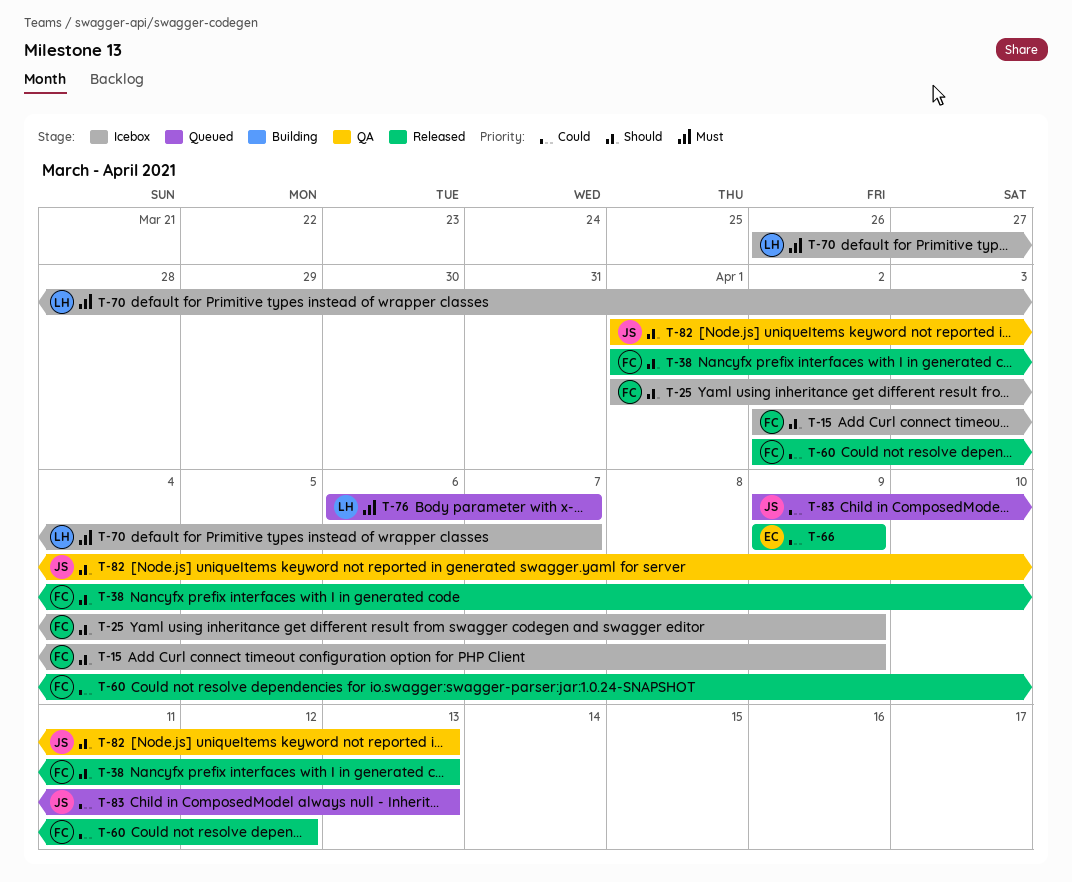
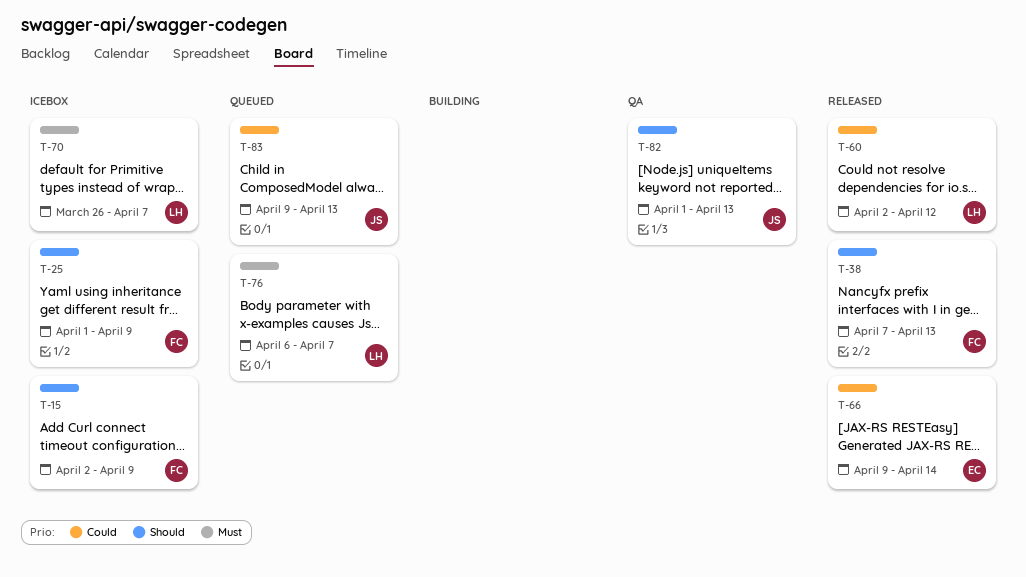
T-38, start: Apr 1 -> Apr 7
T-60, owner: FC -> LH
T-66, due: Apr 9 -> Apr 14

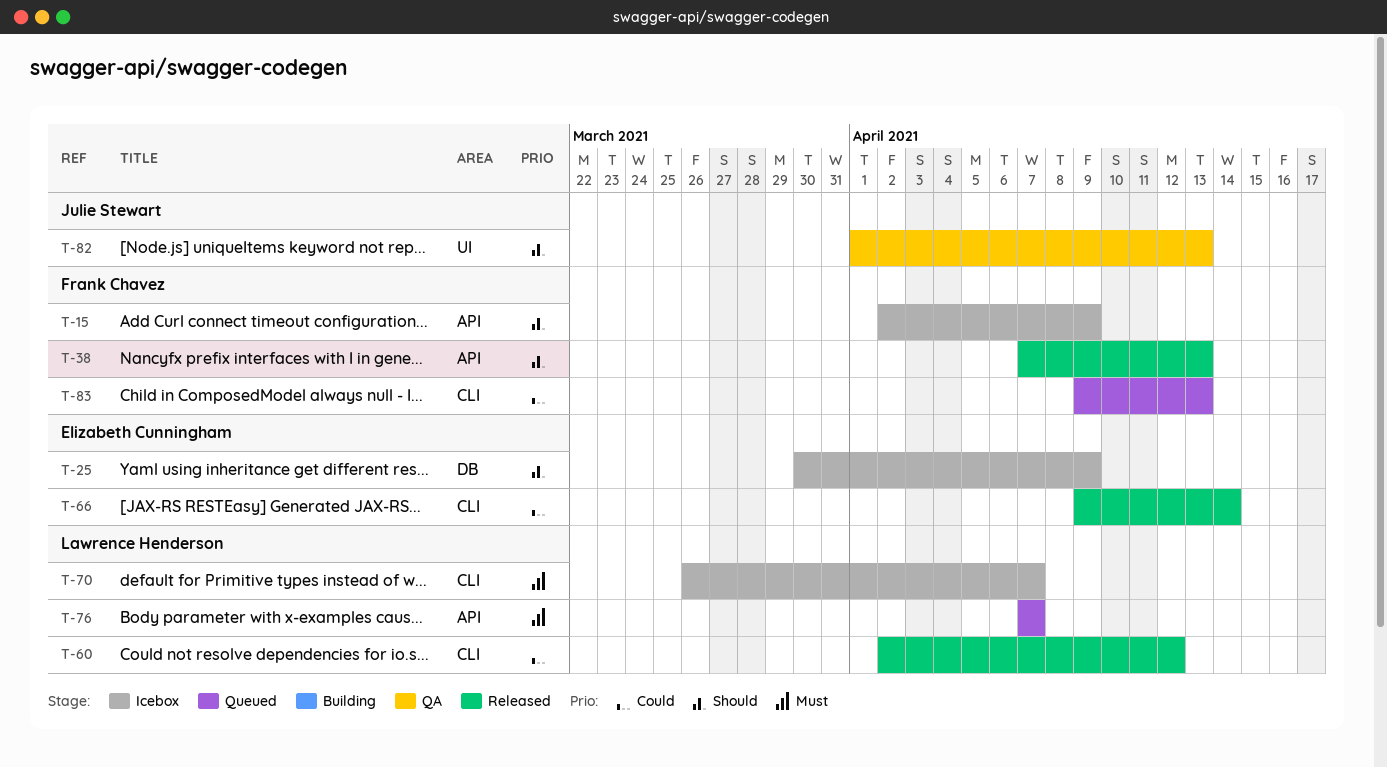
T-25, owner: Frank Chavez -> Elizabeth Cunningham
T-25, start: Apr 1 -> Mar 30
T-76, start: Apr 6 -> Apr 7
T-83, owner: Julie Stewart -> Frank Chavez

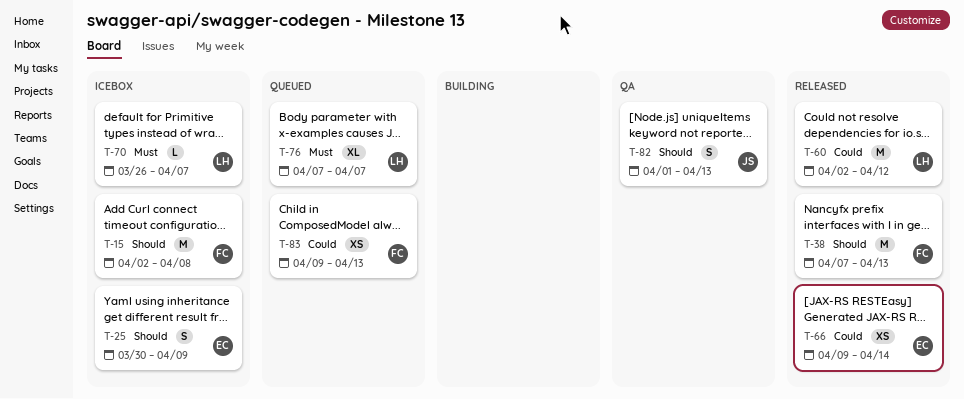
T-15, due: Apr 9 -> Apr 8

